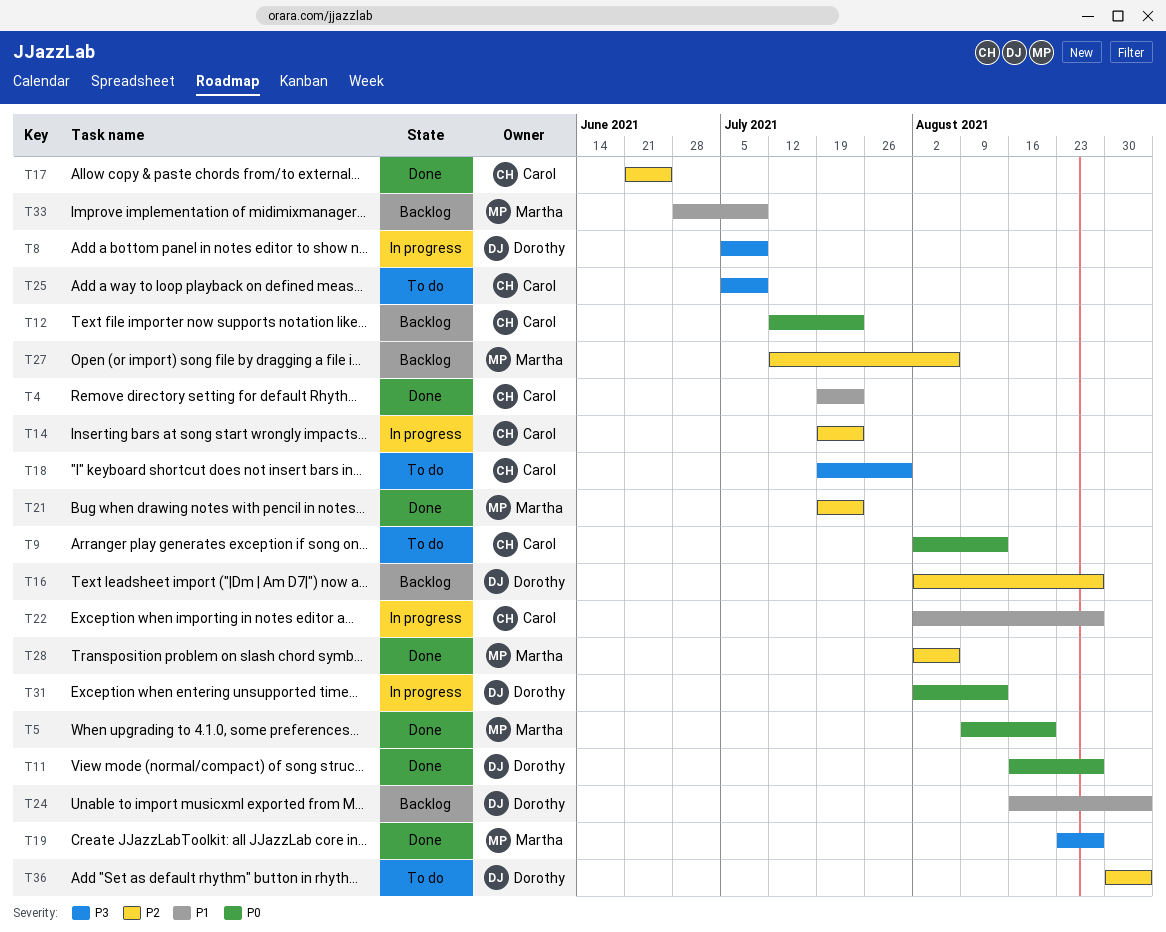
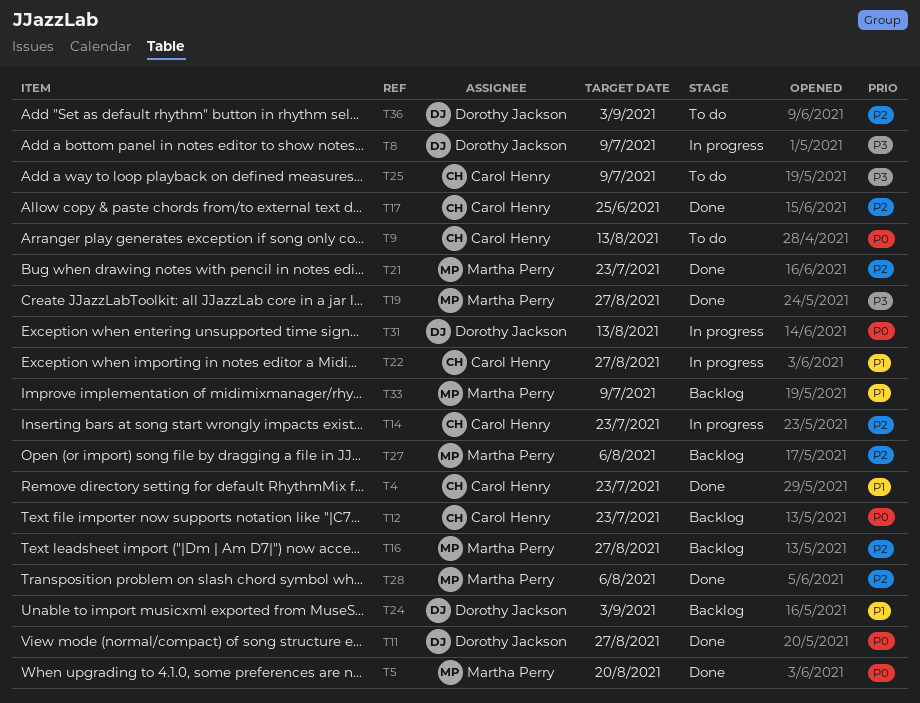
T16, owner: Dorothy Jackson -> Martha Perry
T18: present -> none

